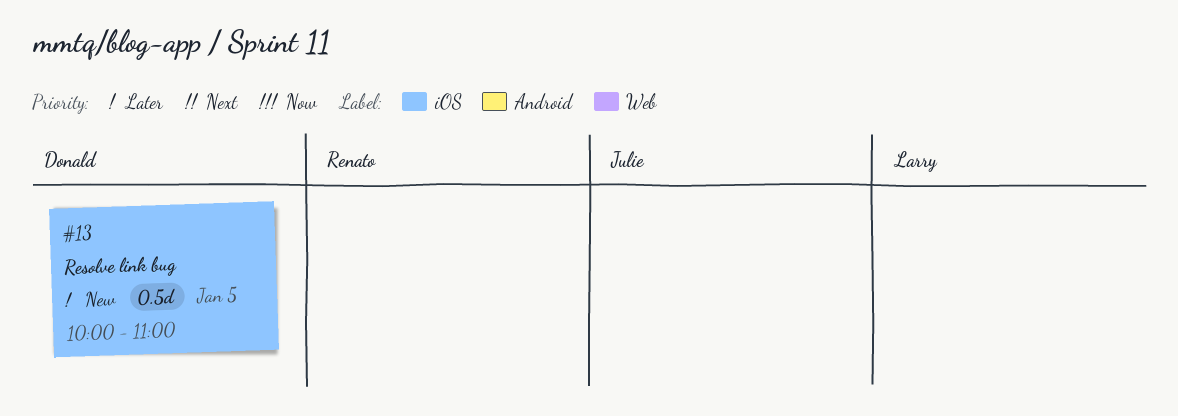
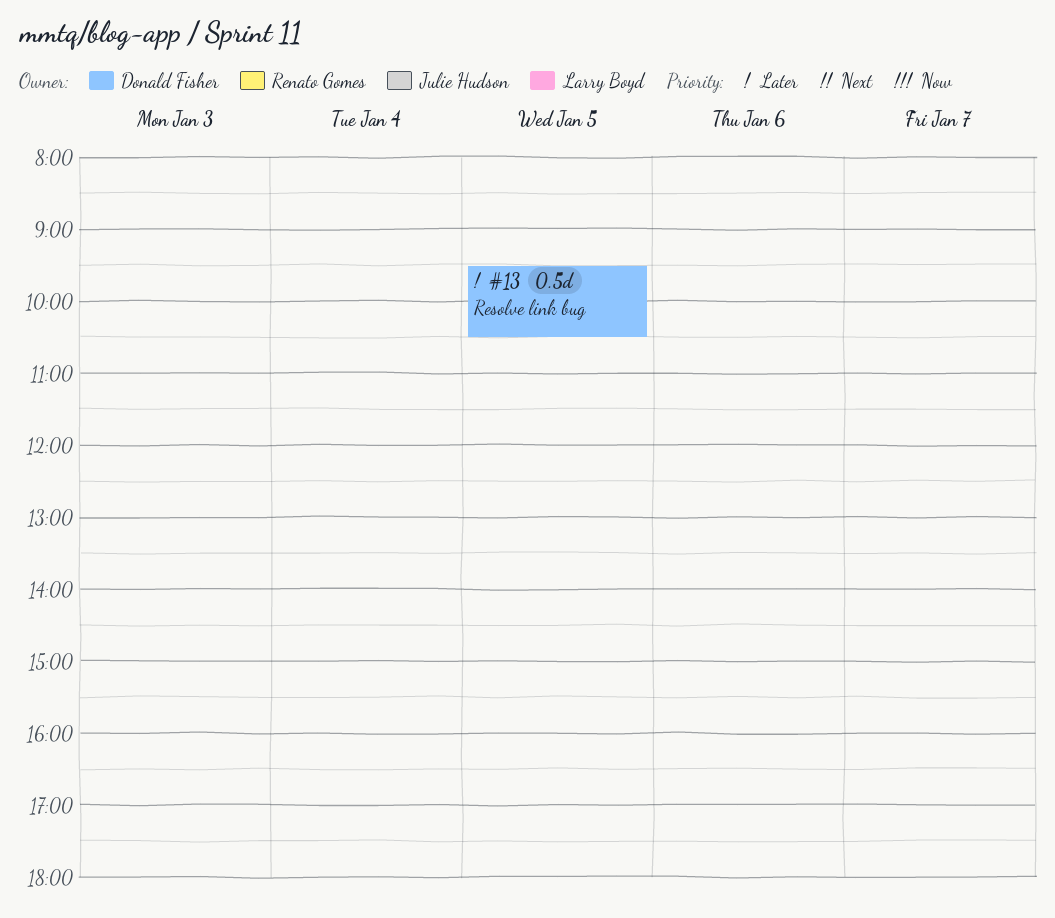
#13, begins: 10:00 -> 09:30
#13, ends: 11:00 -> 10:30

